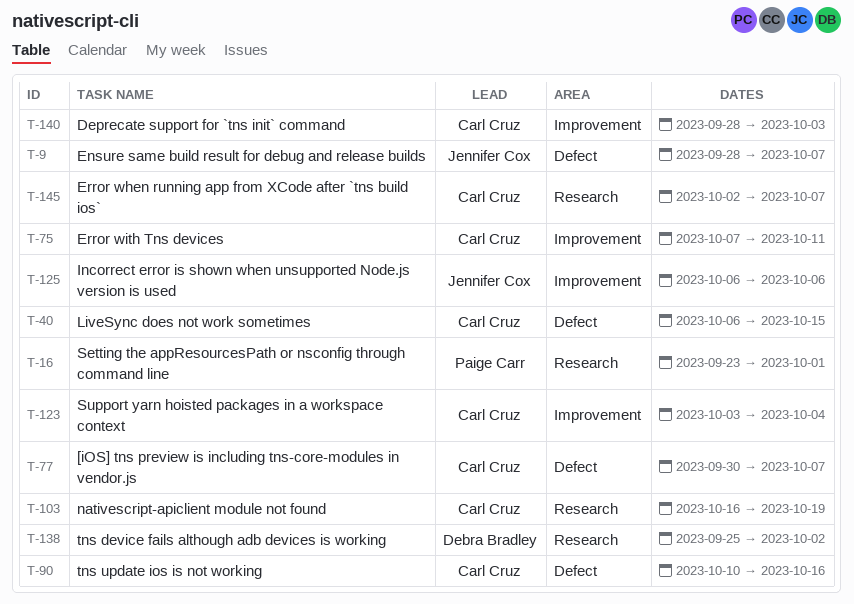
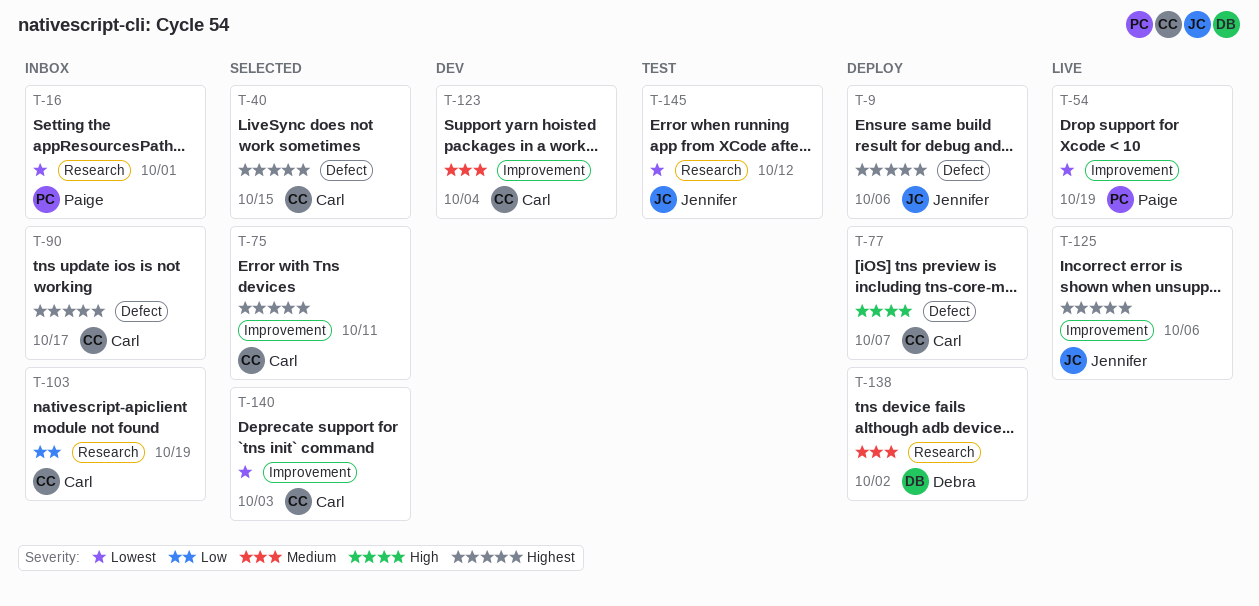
T-9, due: Oct 7 -> Oct 6
T-54: none -> present
T-90, due: Oct 16 -> Oct 17
T-145, owner: Carl Cruz -> Jennifer Cox
T-145, due: Oct 7 -> Oct 12

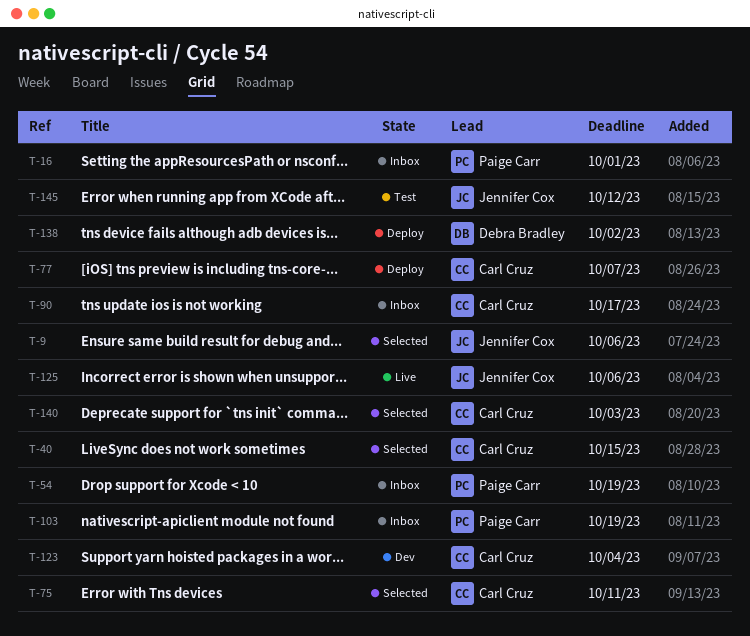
T-9, status: Deploy -> Selected
T-54, status: Live -> Inbox
T-103, owner: Carl Cruz -> Paige Carr

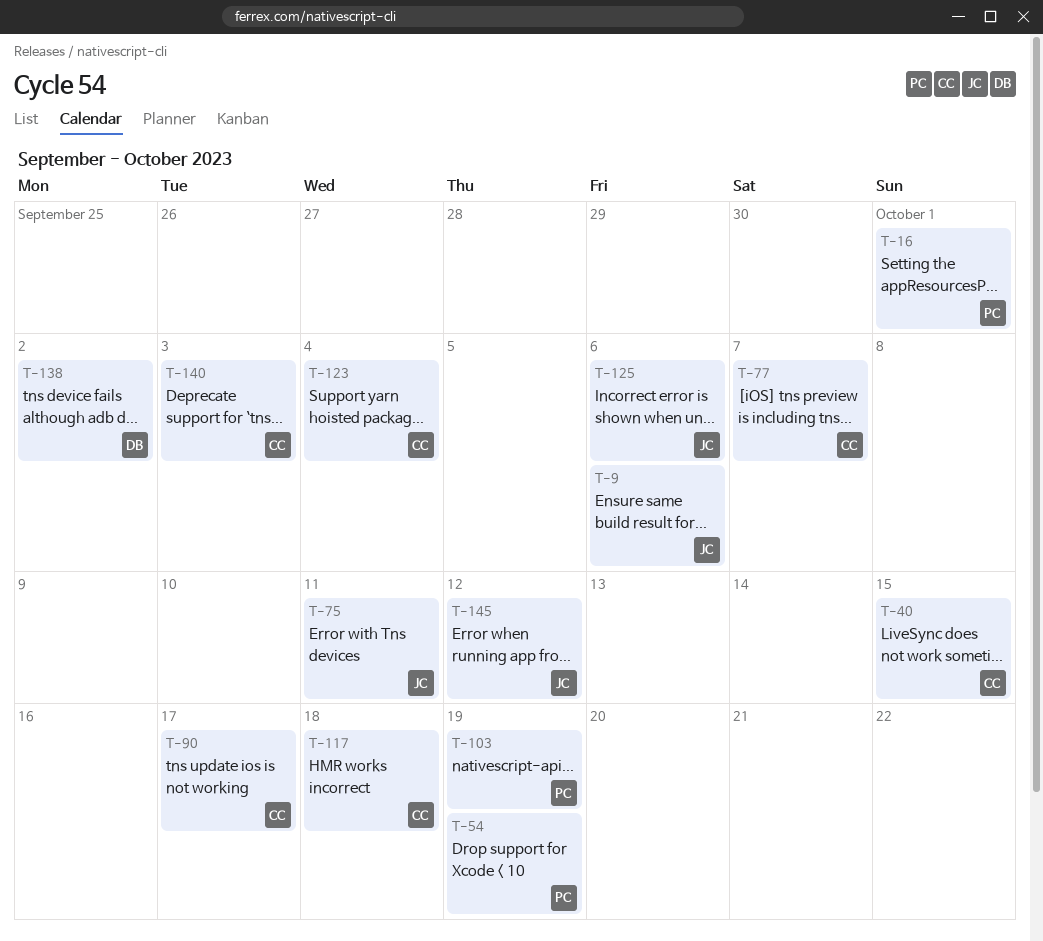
T-75, owner: Carl Cruz -> Jennifer Cox
T-117: none -> present

